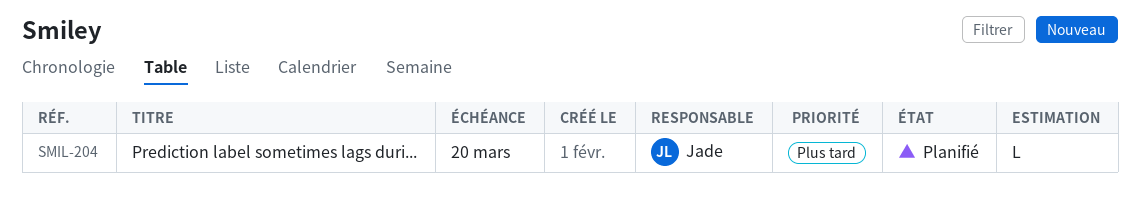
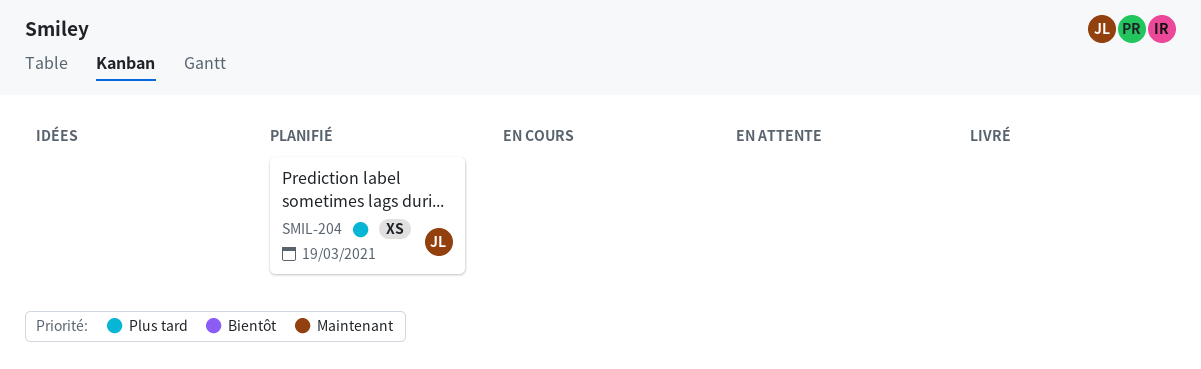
SMIL-204, estimate: L -> XS
SMIL-204, due: Mar 20 -> Mar 19

